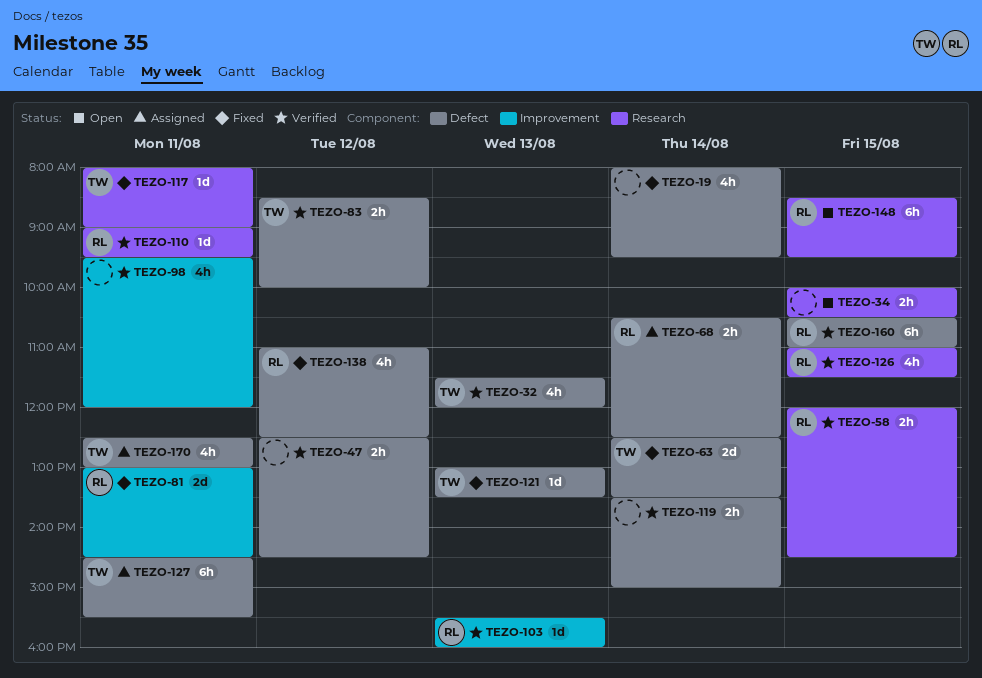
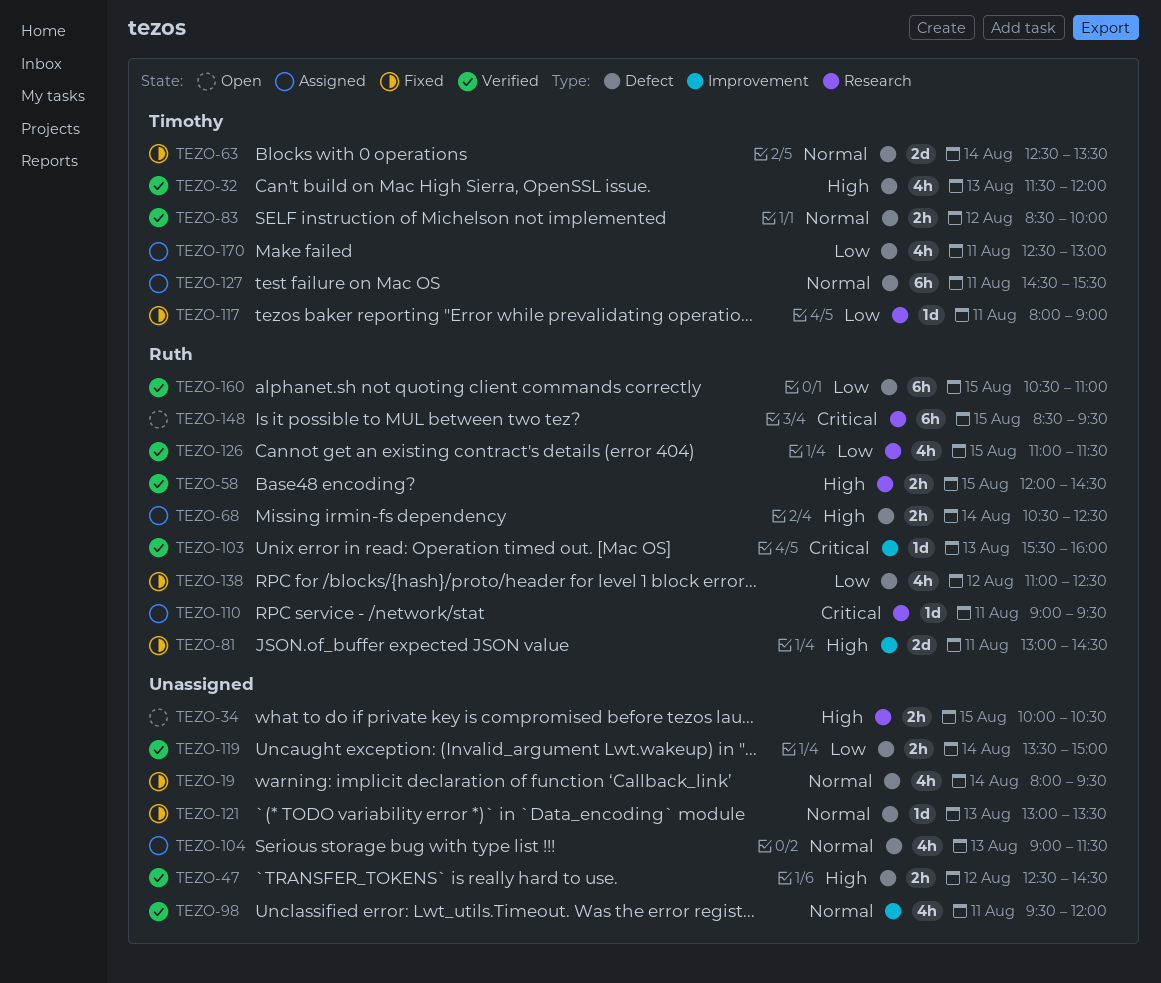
TEZO-104: none -> present
TEZO-110, status: Verified -> Assigned
TEZO-121, owner: Timothy -> none

